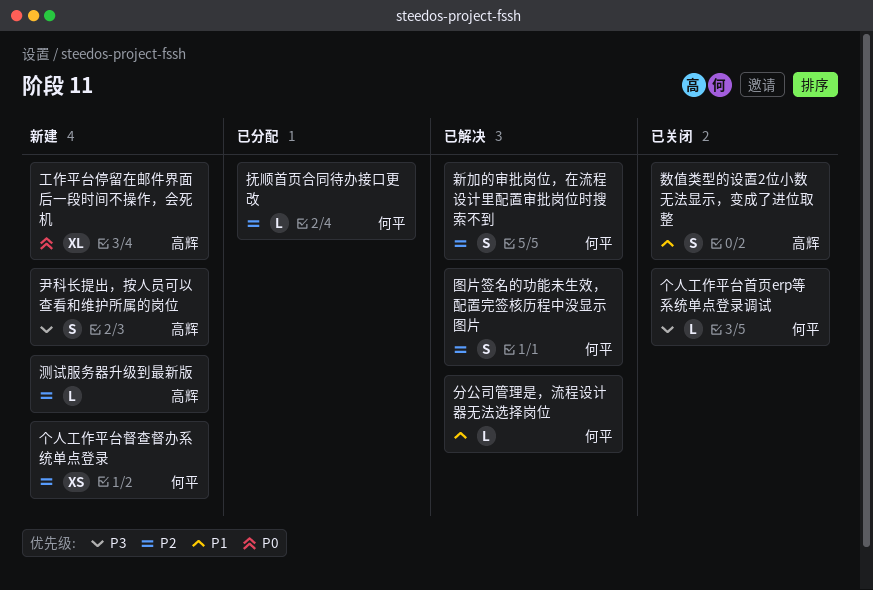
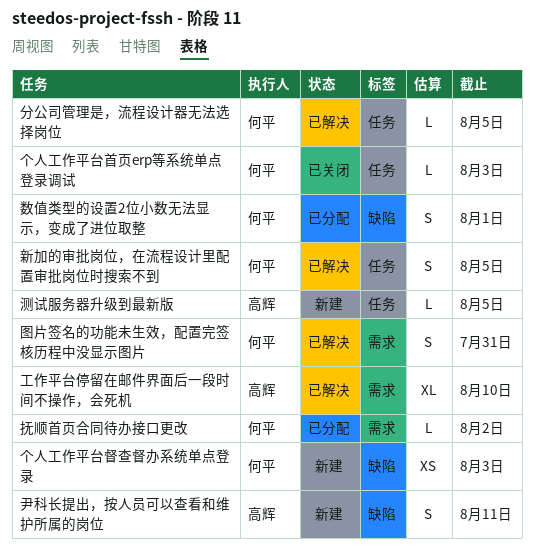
工作平台停留在邮件界面后一段时间不操作，会死机, status: 新建 -> 已解决
数值类型的设置2位小数无法显示，变成了进位取整, status: 已关闭 -> 已分配
数值类型的设置2位小数无法显示，变成了进位取整, owner: 高辉 -> 何平

